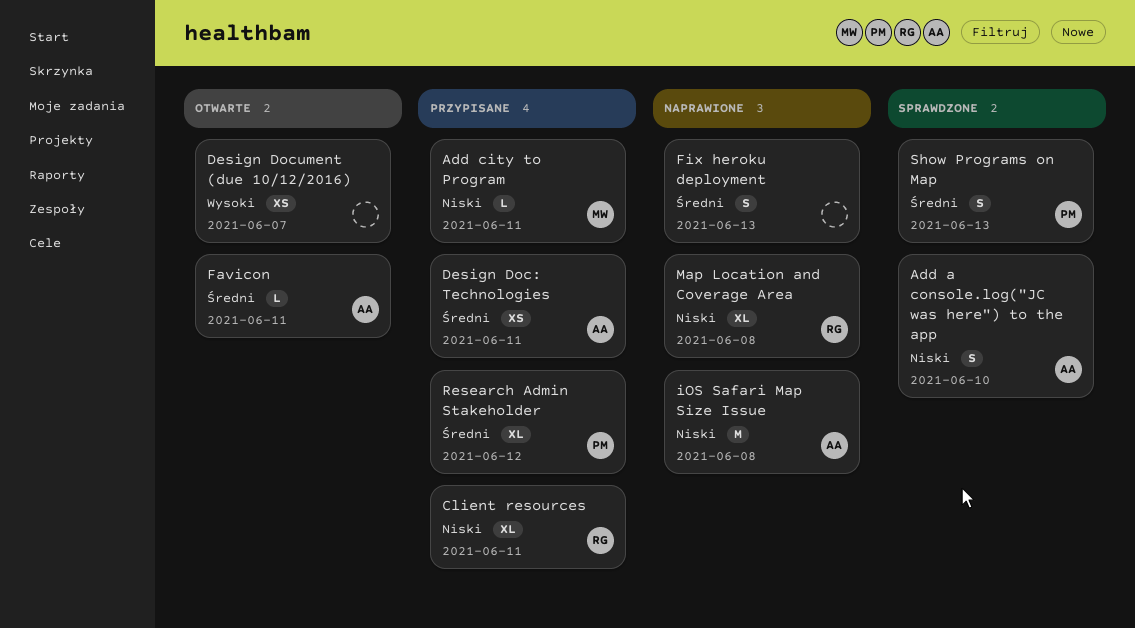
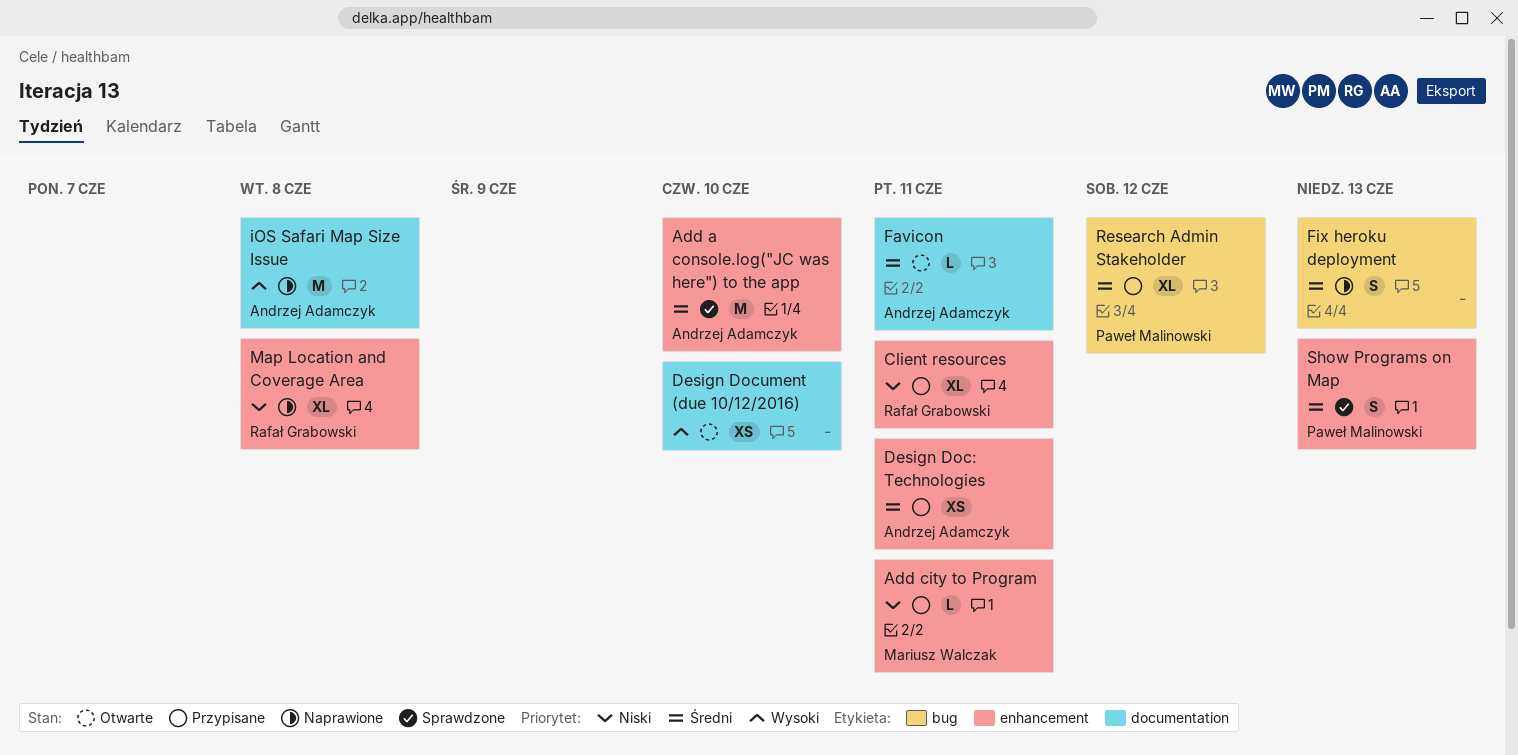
Add a console.log("JC was here") to the app, priority: Niski -> Średni
Add a console.log("JC was here") to the app, estimate: S -> M
Design Document (due 10/12/2016), due: Jun 7 -> Jun 10
iOS Safari Map Size Issue, priority: Niski -> Wysoki

